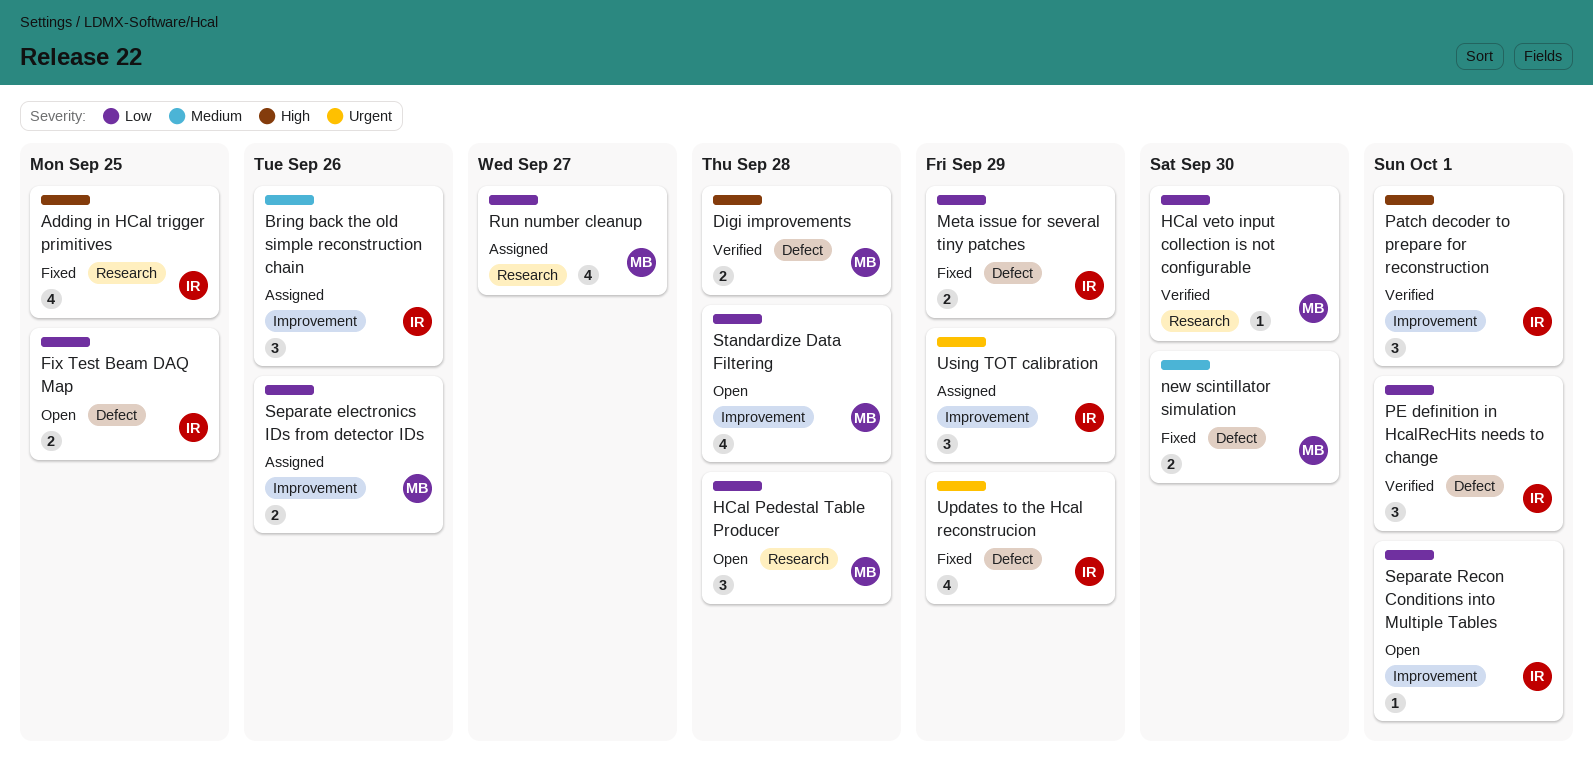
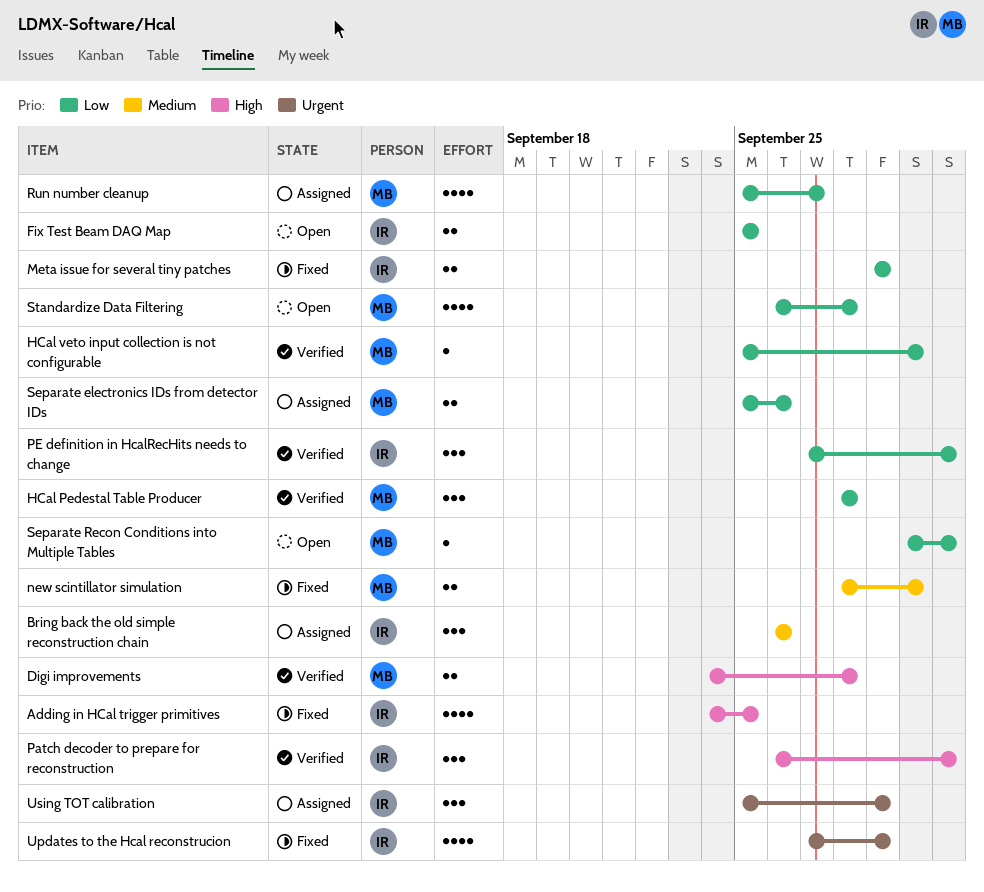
HCal Pedestal Table Producer, status: Open -> Verified
Separate Recon Conditions into Multiple Tables, owner: IR -> MB

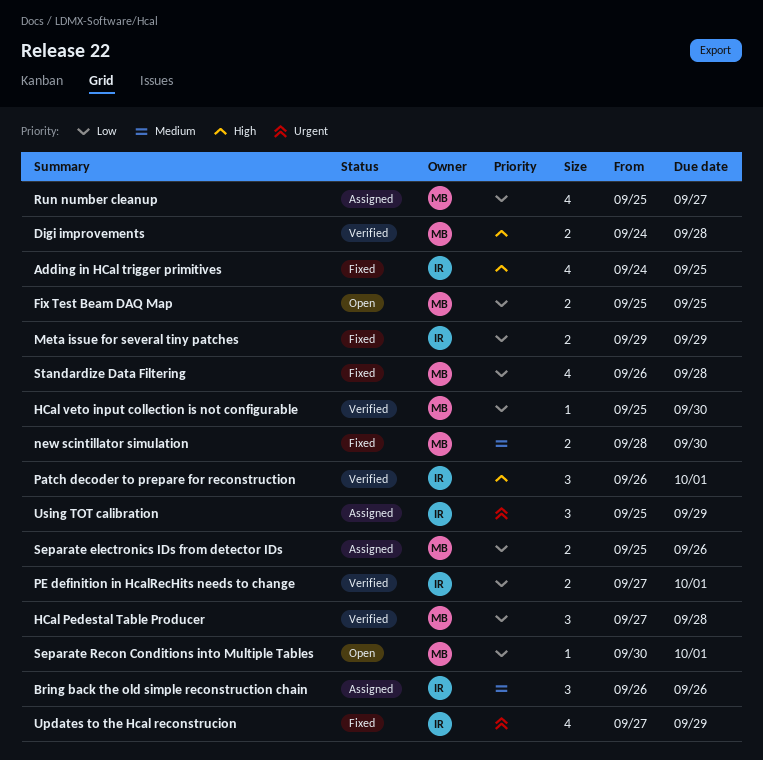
Fix Test Beam DAQ Map, owner: IR -> MB
HCal Pedestal Table Producer, start: Sep 28 -> Sep 27
PE definition in HcalRecHits needs to change, estimate: 3 -> 2
Standardize Data Filtering, status: Open -> Fixed

